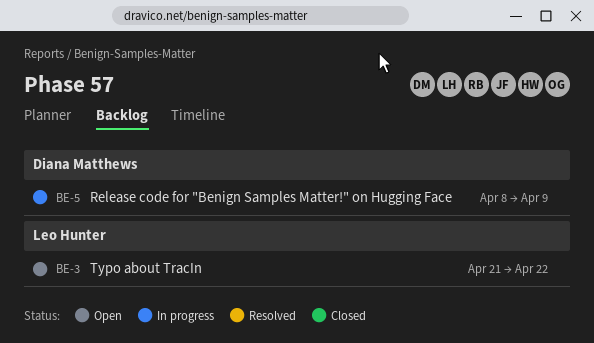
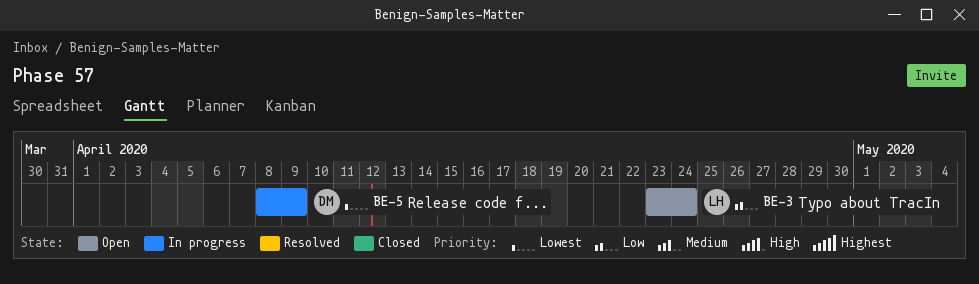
BE-3, start: Apr 21 -> Apr 23
BE-3, due: Apr 22 -> Apr 24

